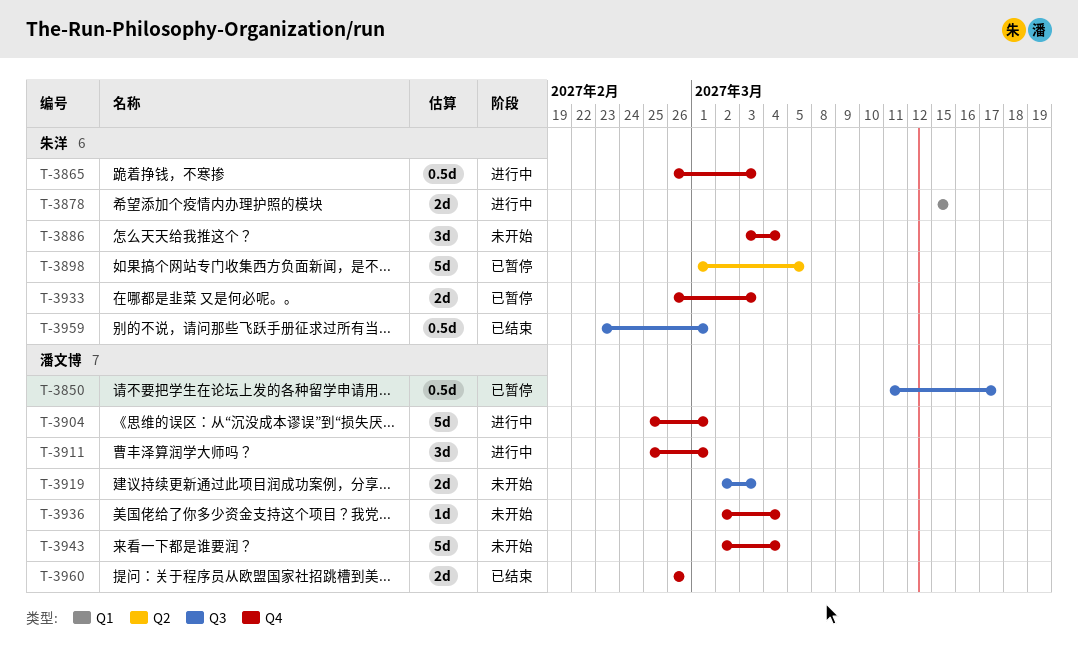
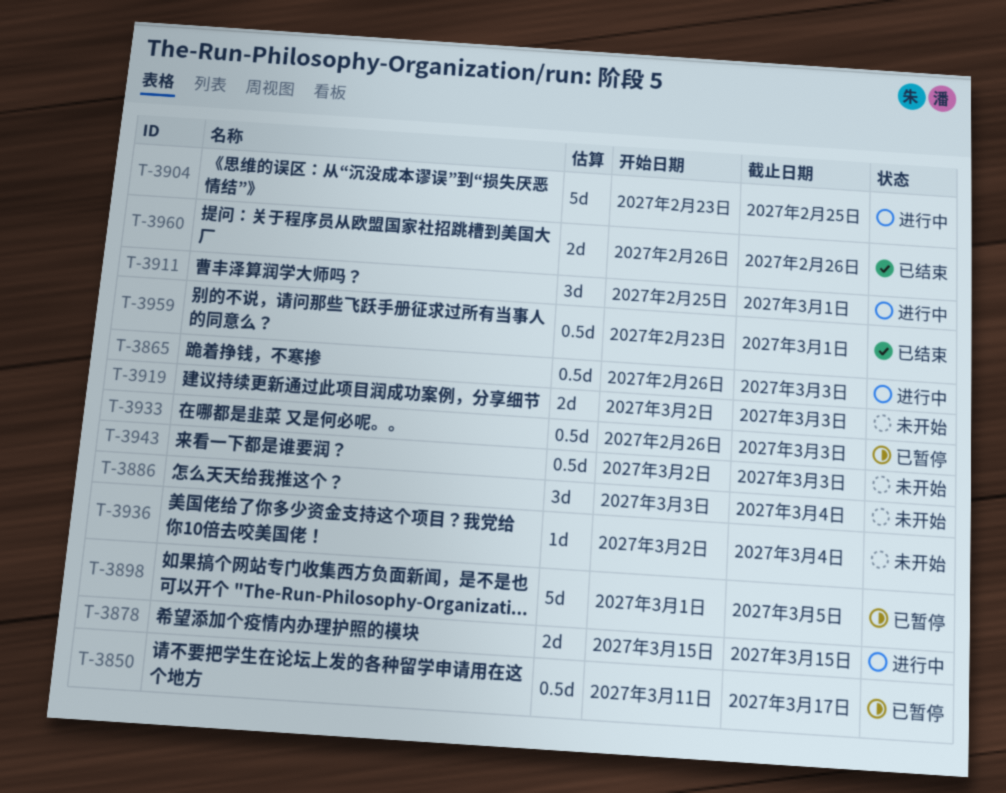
T-3904, start: Feb 25 -> Feb 23
T-3904, due: Mar 1 -> Feb 25
T-3933, estimate: 2d -> 0.5d
T-3943, estimate: 5d -> 0.5d
T-3943, due: Mar 4 -> Mar 3

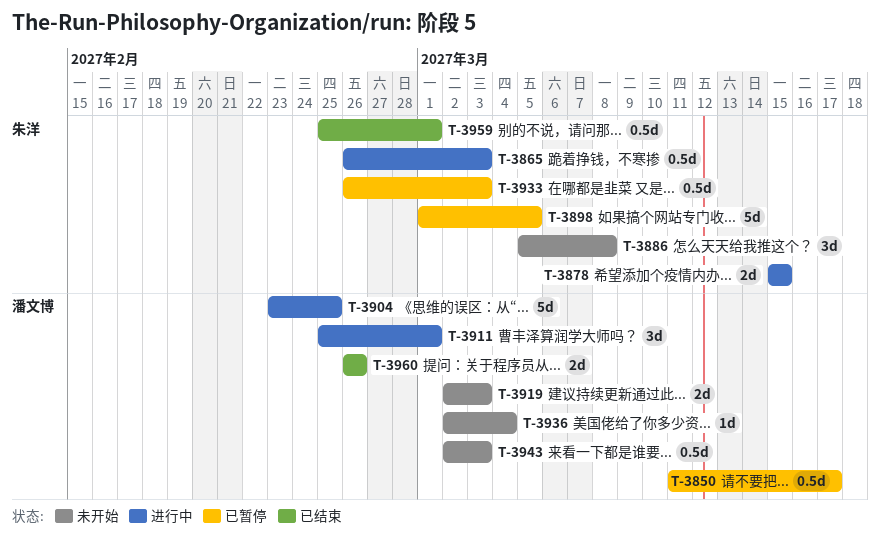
T-3886, start: Mar 3 -> Mar 5
T-3886, due: Mar 4 -> Mar 8
T-3959, start: Feb 23 -> Feb 25

